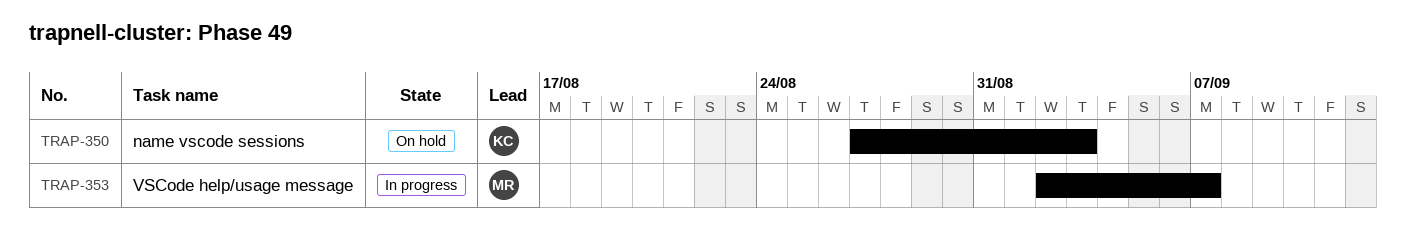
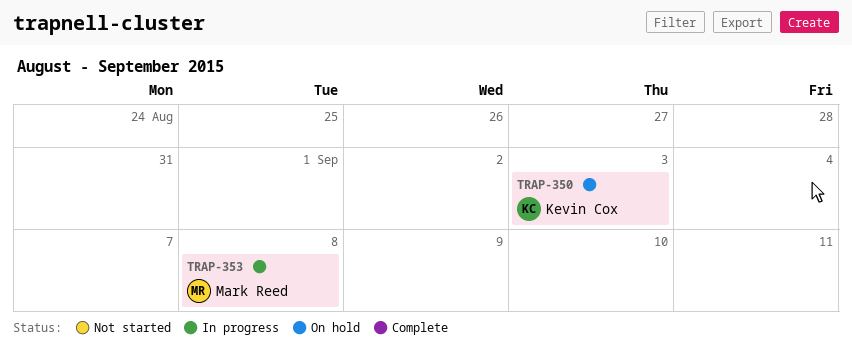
TRAP-353, due: Sep 7 -> Sep 8

